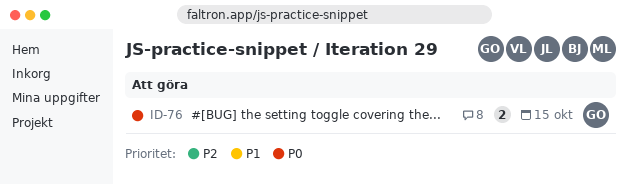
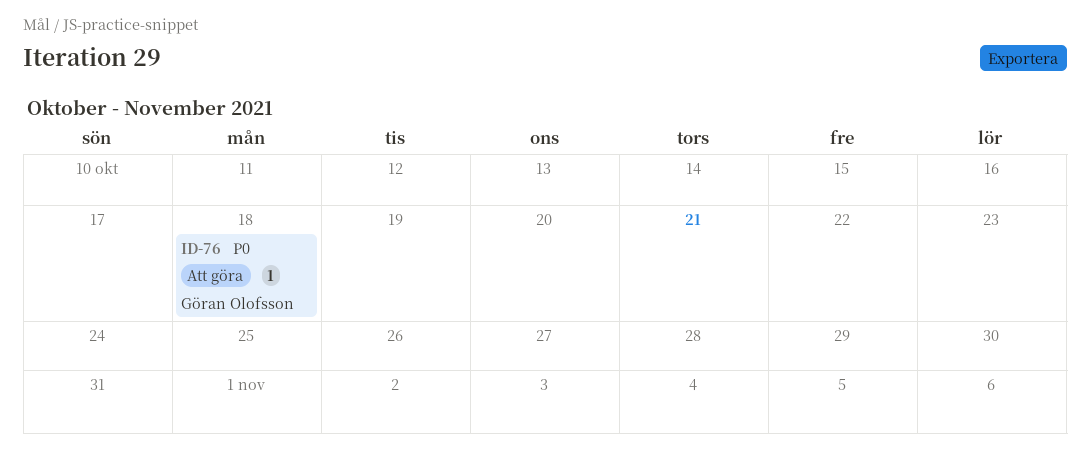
ID-76, estimate: 2 -> 1
ID-76, due: Oct 15 -> Oct 18

